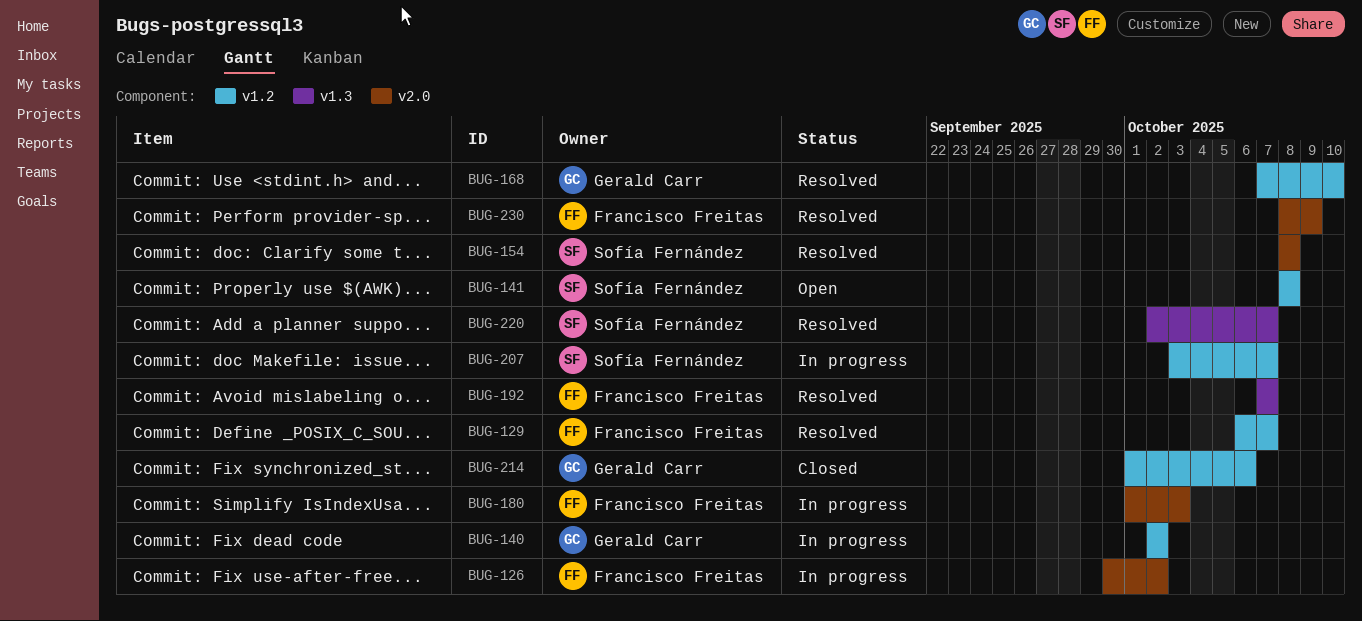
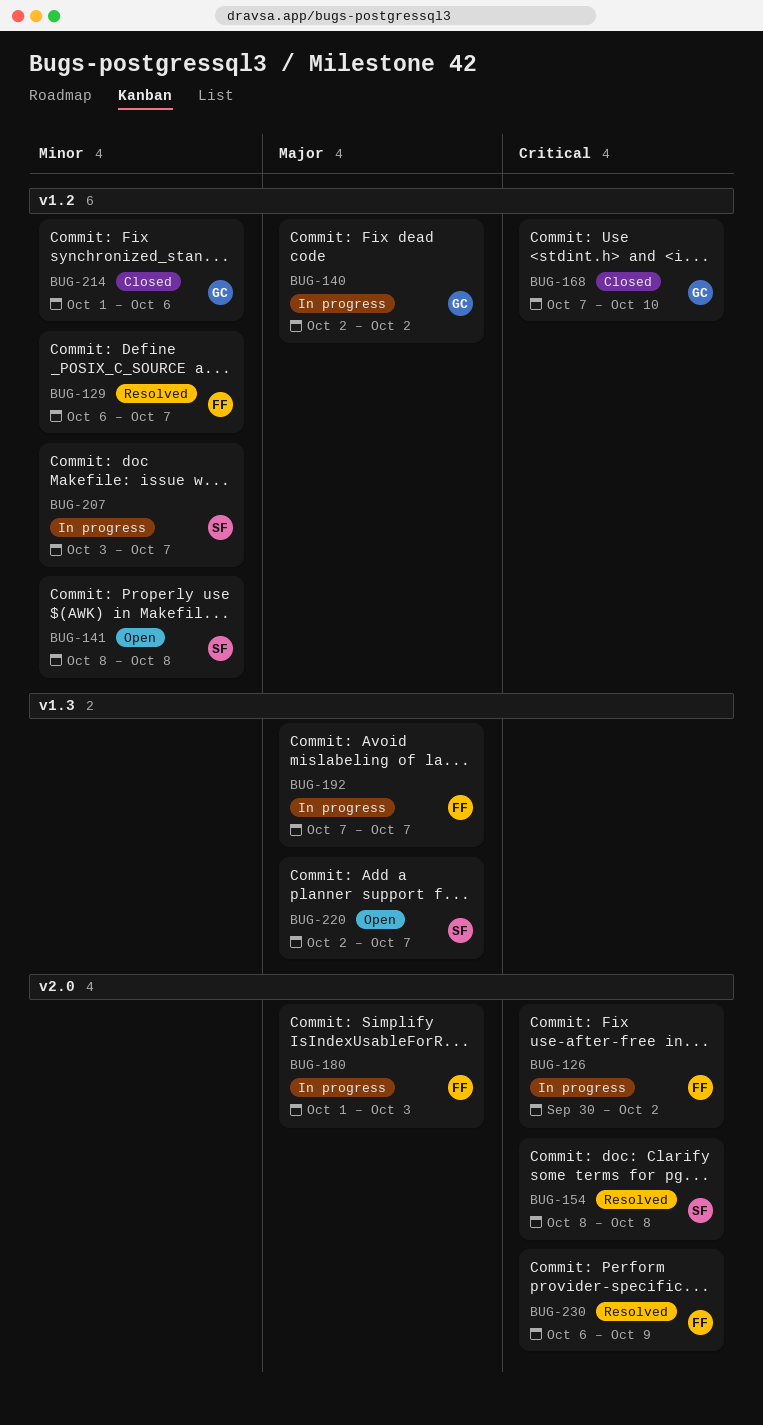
BUG-168, status: Resolved -> Closed
BUG-192, status: Resolved -> In progress
BUG-220, status: Resolved -> Open
BUG-230, start: Oct 8 -> Oct 6

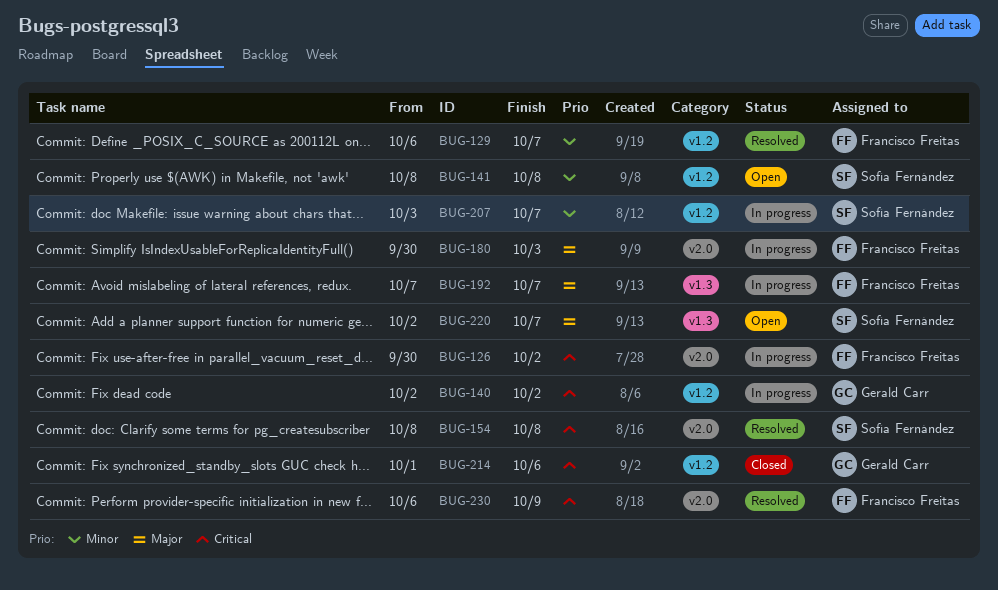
BUG-140, priority: Major -> Critical
BUG-168: present -> none
BUG-180, start: Oct 1 -> Sep 30
BUG-214, priority: Minor -> Critical

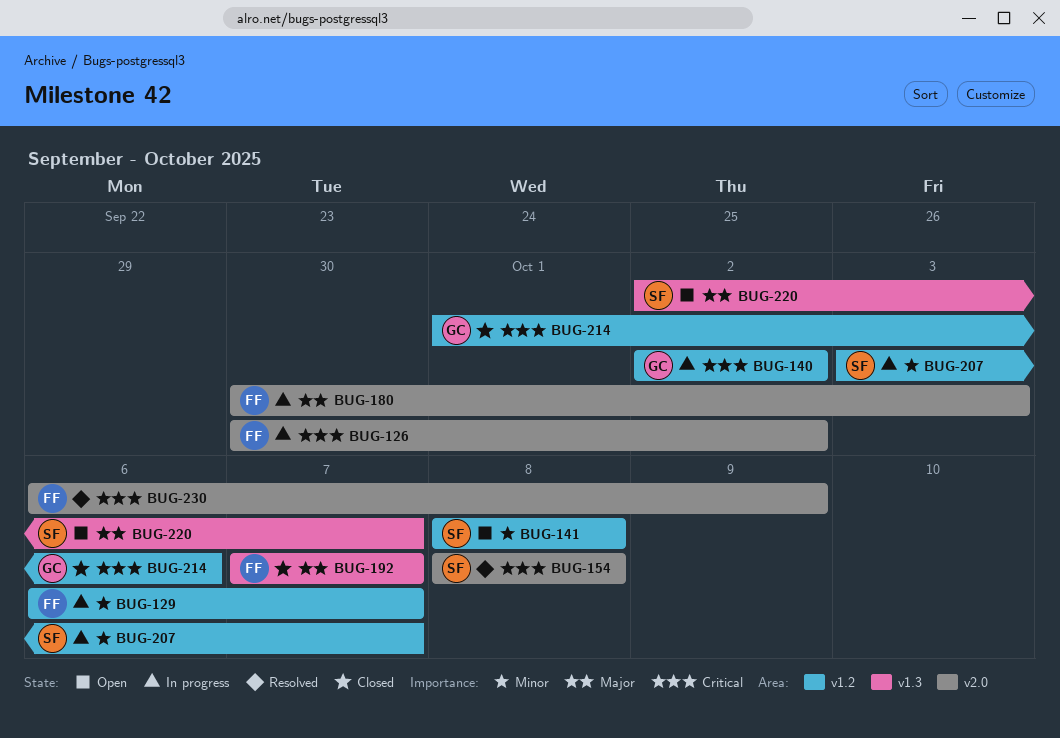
BUG-129, status: Resolved -> In progress
BUG-192, status: In progress -> Closed

